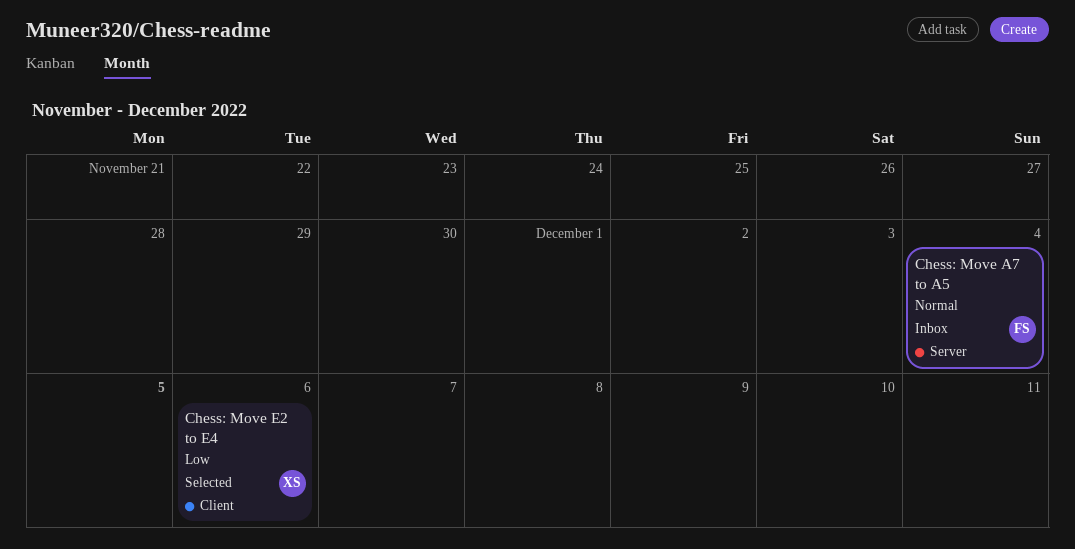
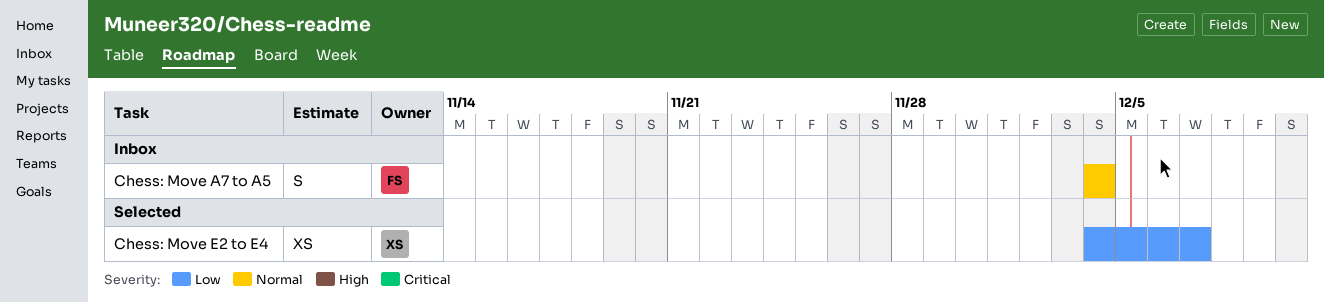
Chess: Move E2 to E4, due: Dec 6 -> Dec 7

